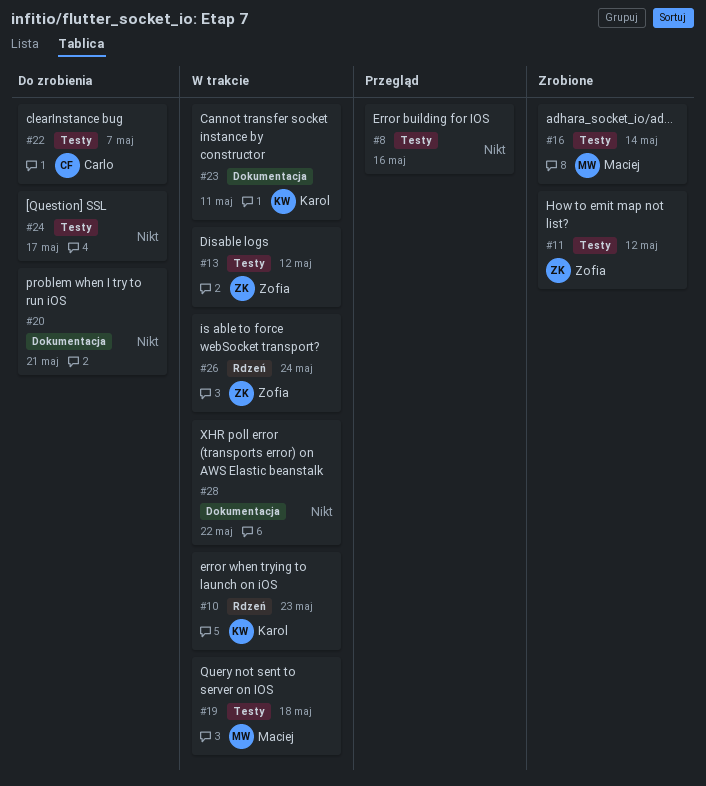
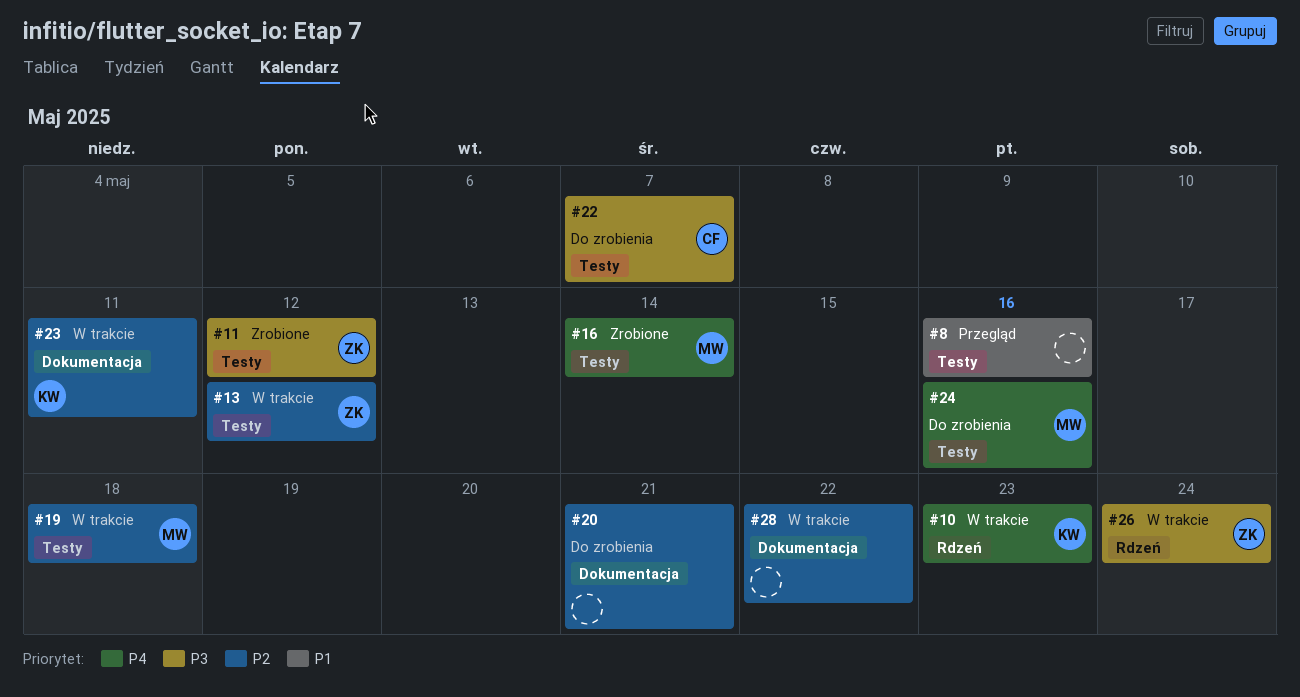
#24, owner: none -> Maciej
#24, due: May 17 -> May 16

